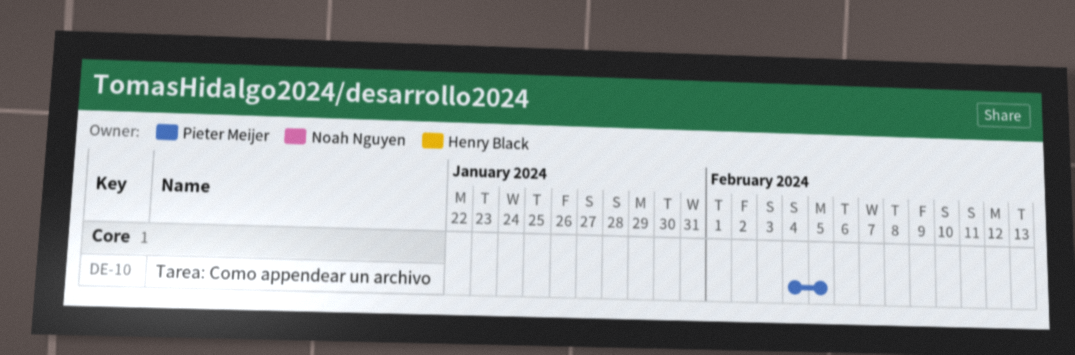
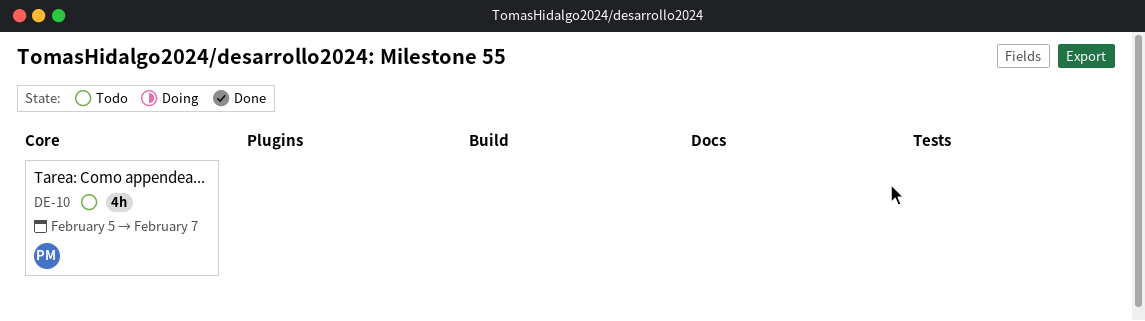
DE-10, start: Feb 4 -> Feb 5
DE-10, due: Feb 5 -> Feb 7

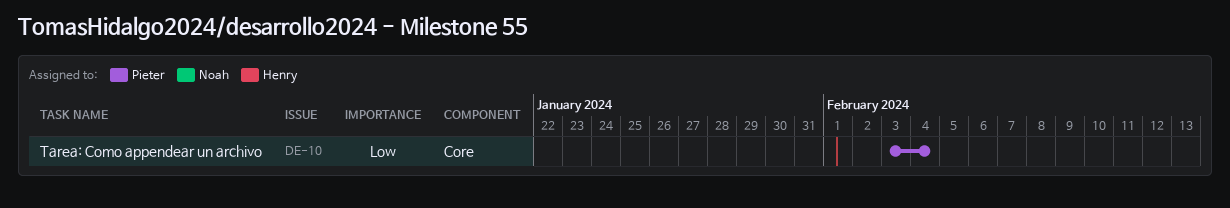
DE-10, start: Feb 5 -> Feb 3
DE-10, due: Feb 7 -> Feb 4

